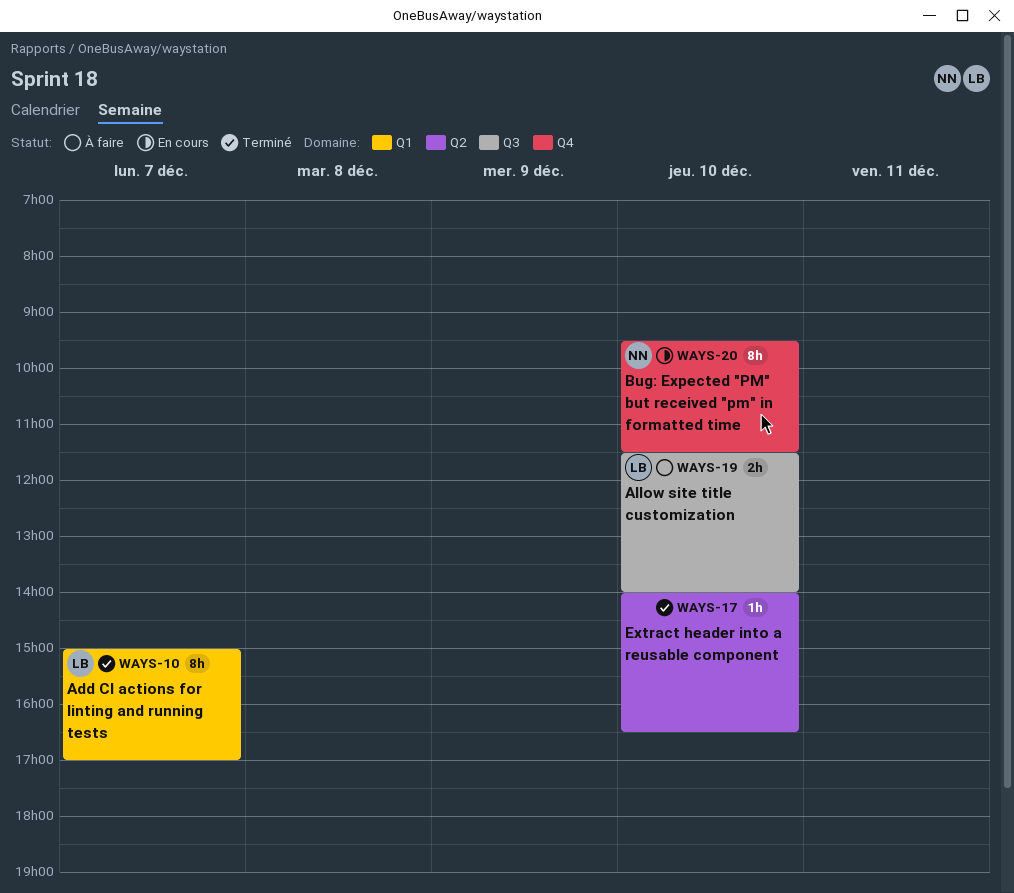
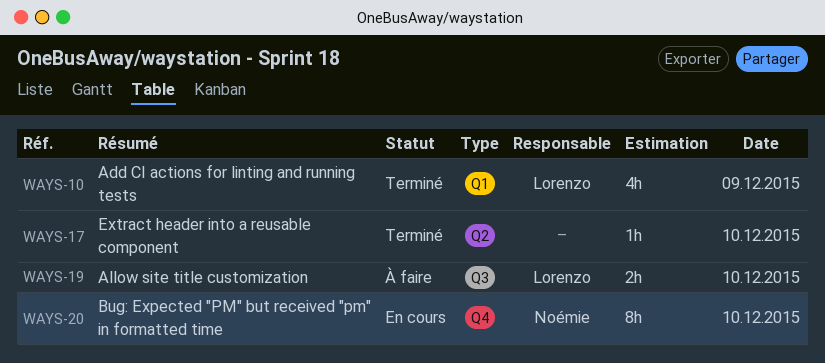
WAYS-10, estimate: 8h -> 4h
WAYS-10, day: Dec 7 -> Dec 9

